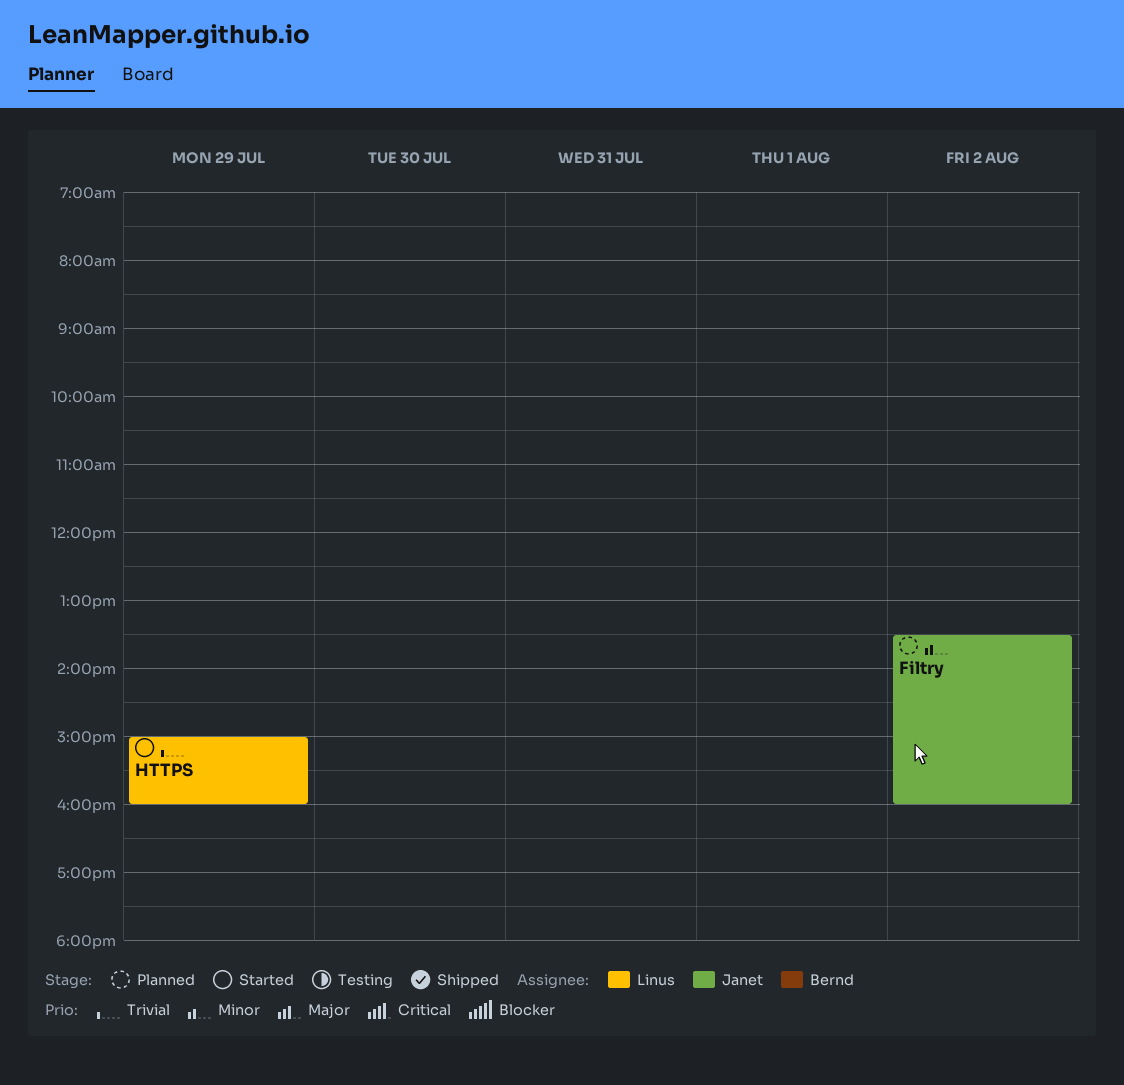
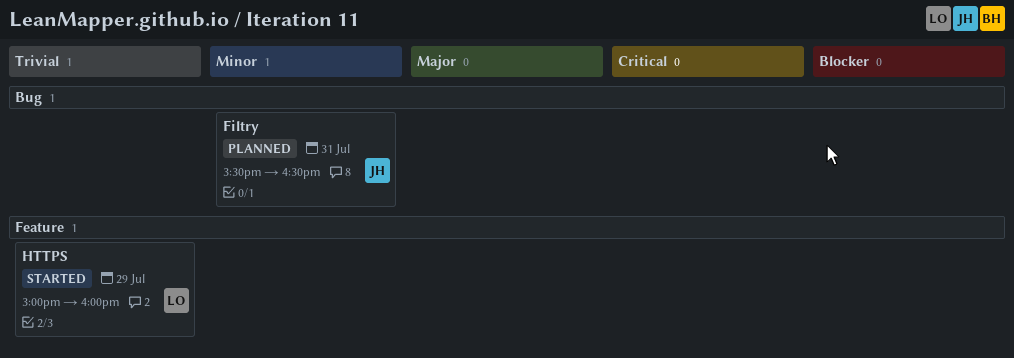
Filtry, day: Aug 2 -> Jul 31
Filtry, begins: 13:30 -> 15:30
Filtry, ends: 16:00 -> 16:30

